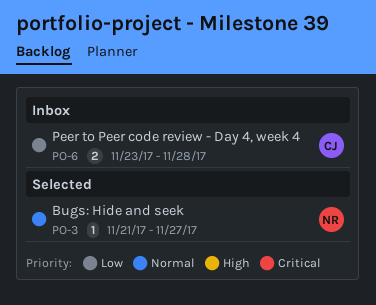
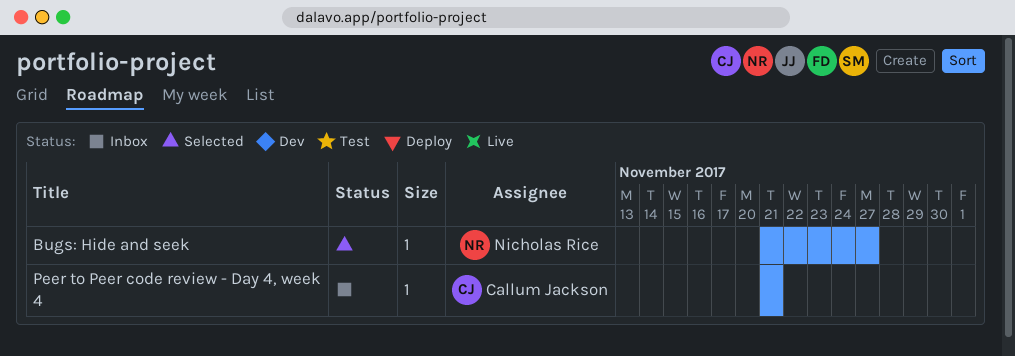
Peer to Peer code review - Day 4, week 4, estimate: 2 -> 1
Peer to Peer code review - Day 4, week 4, start: Nov 23 -> Nov 21
Peer to Peer code review - Day 4, week 4, due: Nov 28 -> Nov 21

